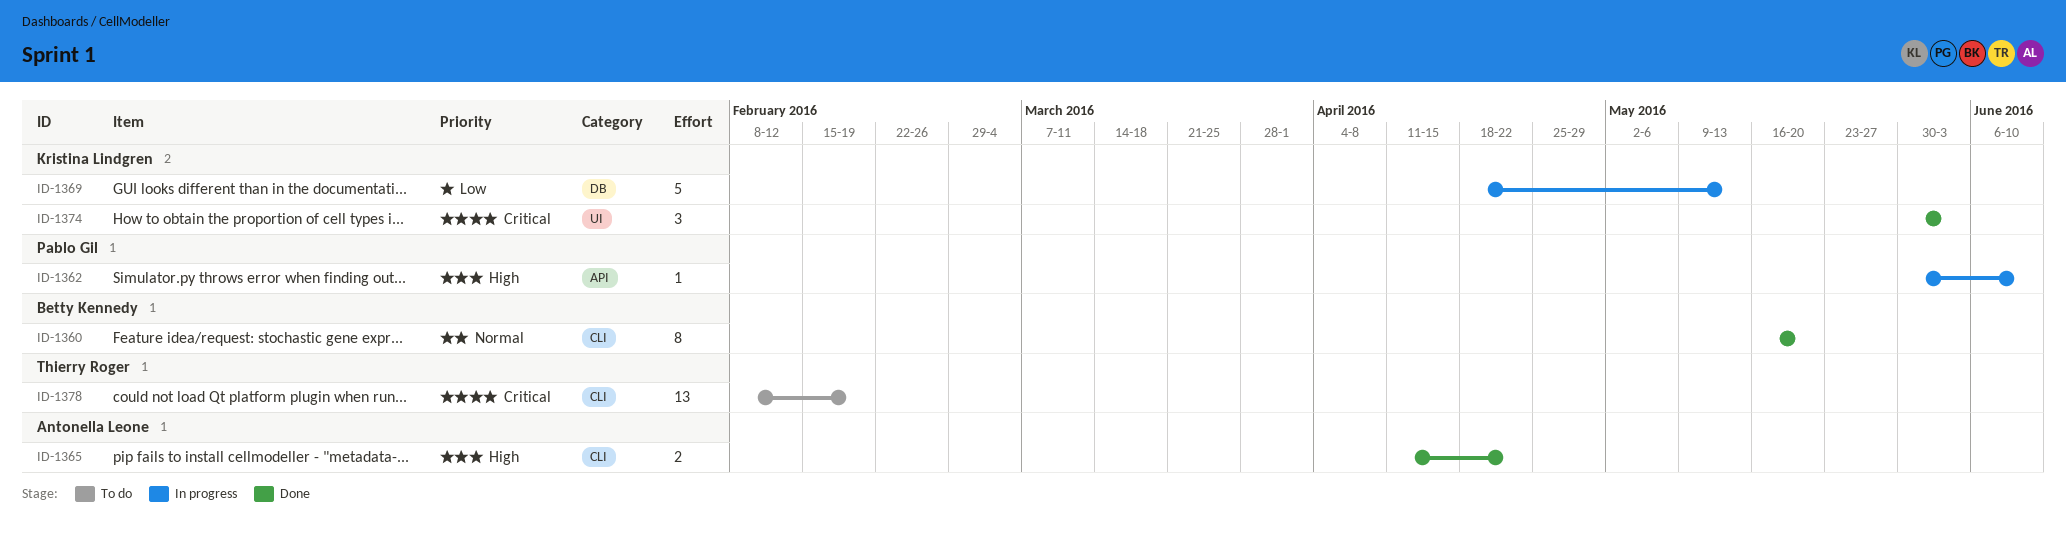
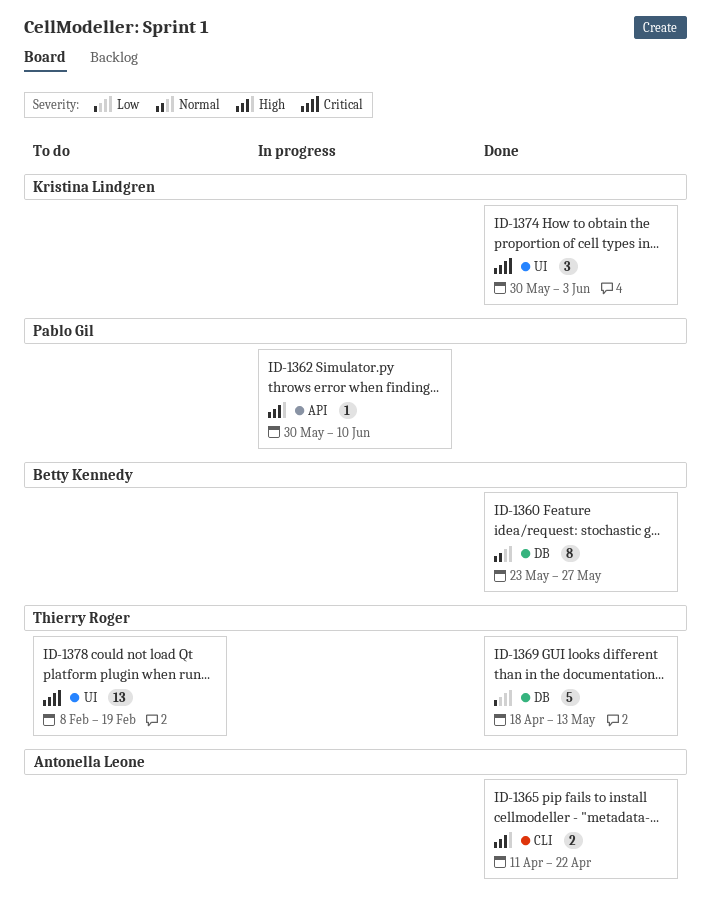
ID-1360, label: CLI -> DB
ID-1360, start: May 16 -> May 23
ID-1360, due: May 20 -> May 27
ID-1369, status: In progress -> Done
ID-1369, owner: Kristina Lindgren -> Thierry Roger
ID-1378, label: CLI -> UI

